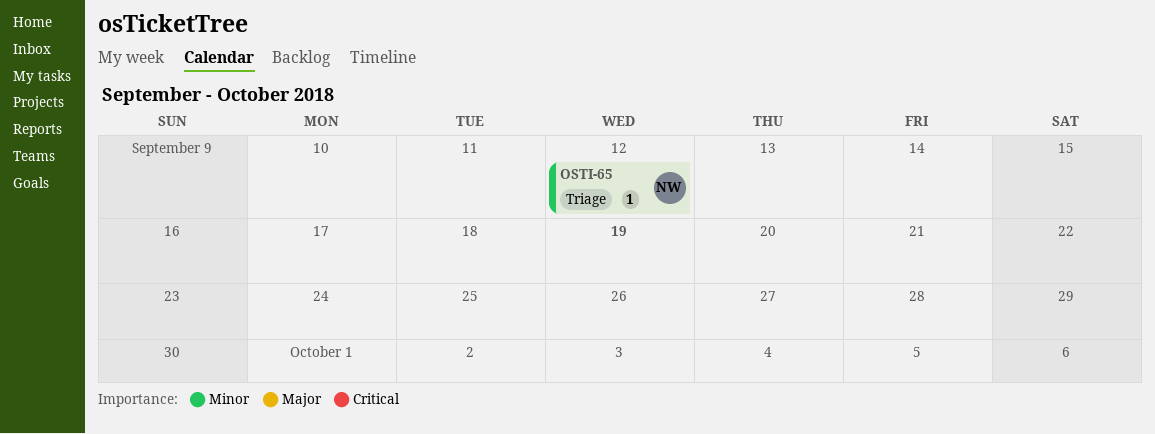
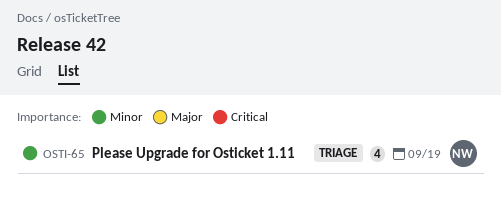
OSTI-65, estimate: 1 -> 4
OSTI-65, due: Sep 12 -> Sep 19

